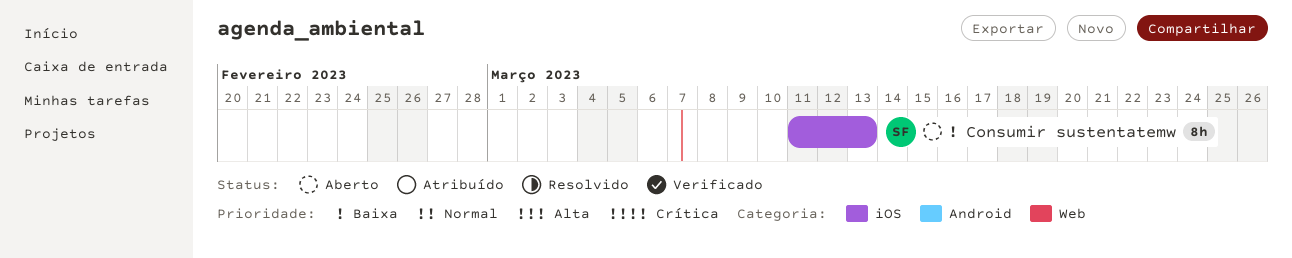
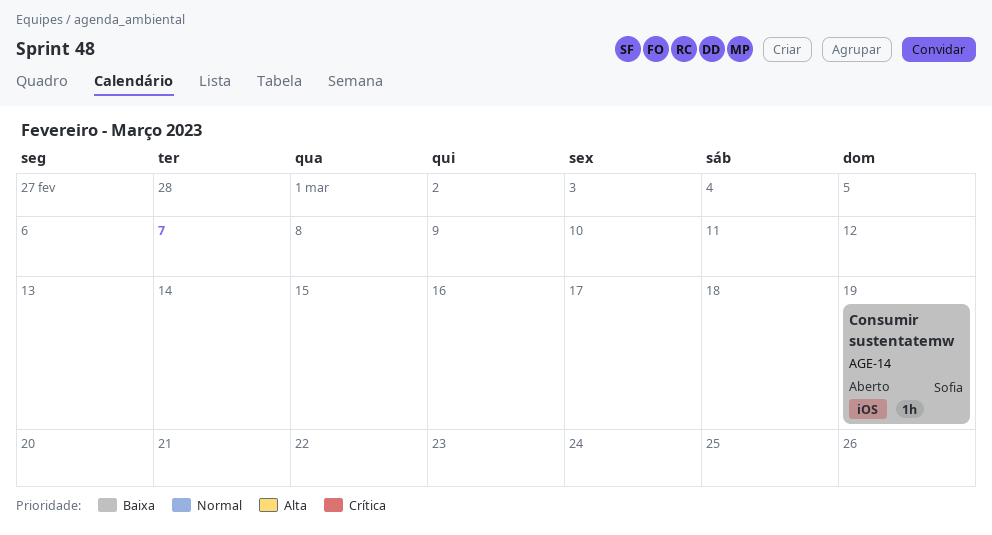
Consumir sustentatemw, estimate: 8h -> 1h
Consumir sustentatemw, due: Mar 13 -> Mar 19

